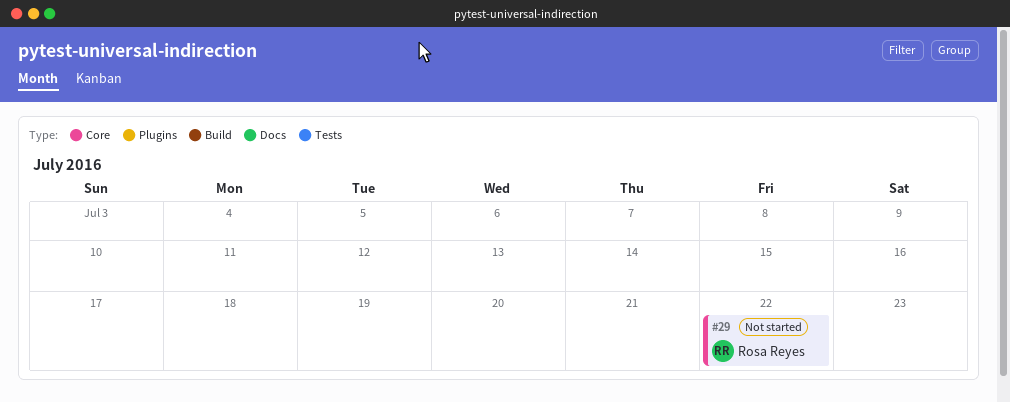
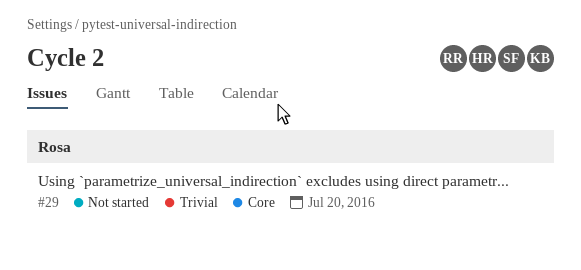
#29, due: Jul 22 -> Jul 20

